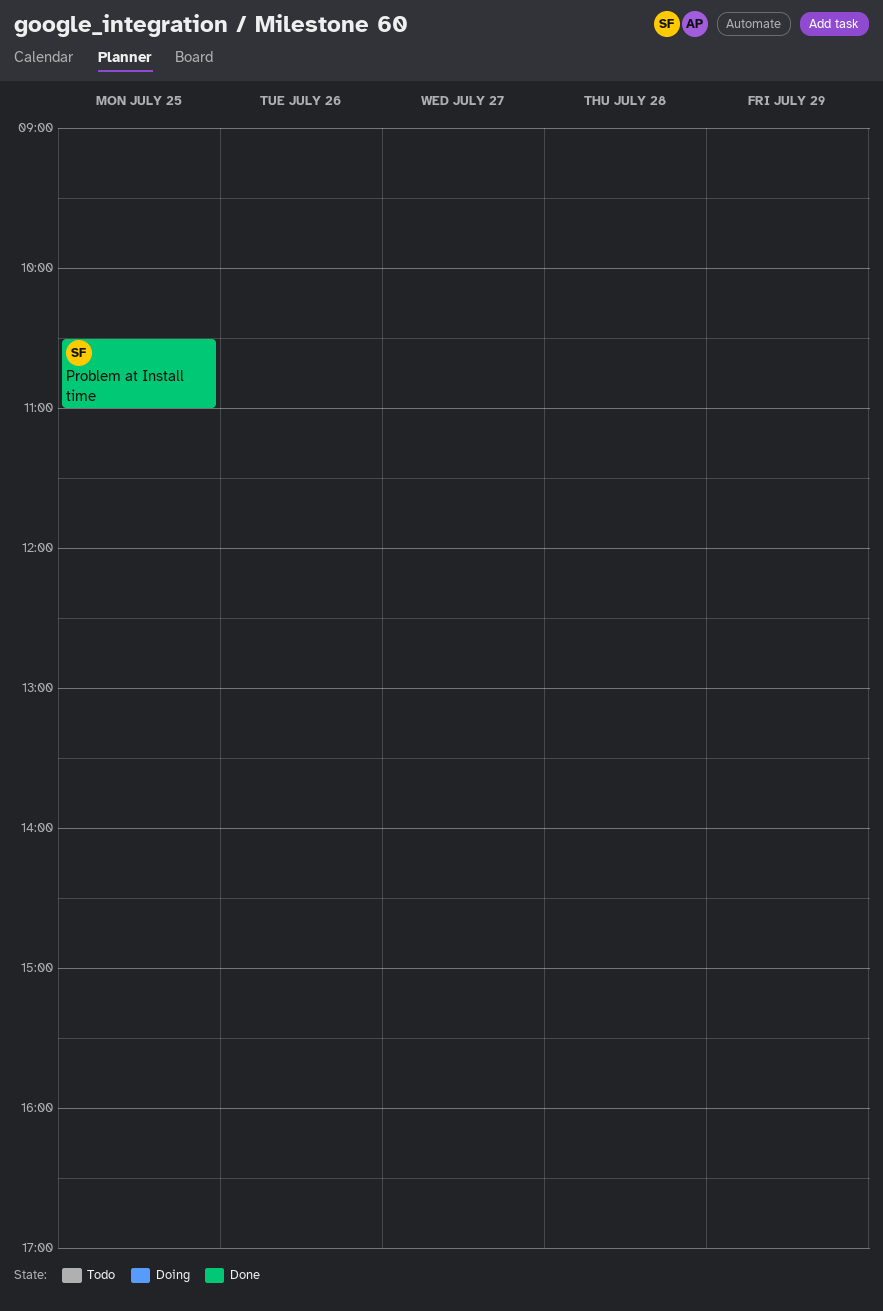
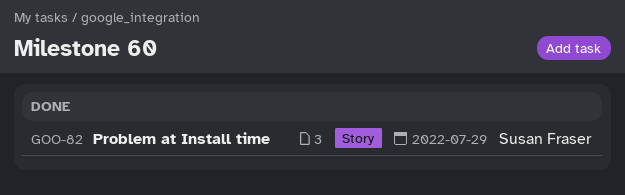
Problem at Install time, day: Jul 25 -> Jul 29

